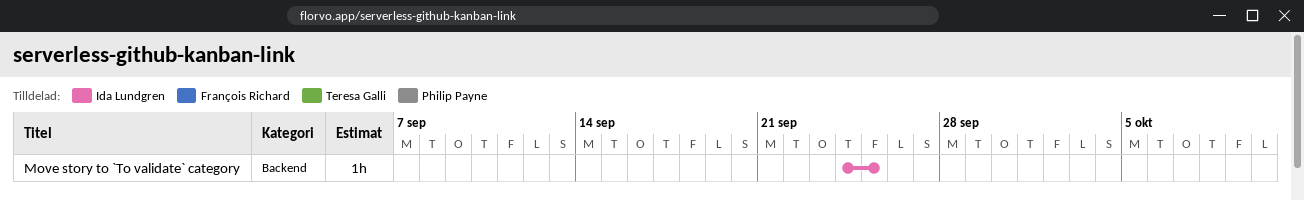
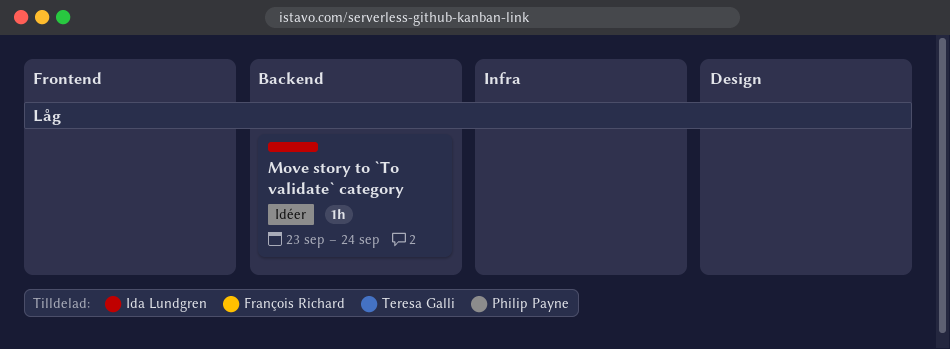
Move story to `To validate` category, start: Sep 24 -> Sep 23
Move story to `To validate` category, due: Sep 25 -> Sep 24

